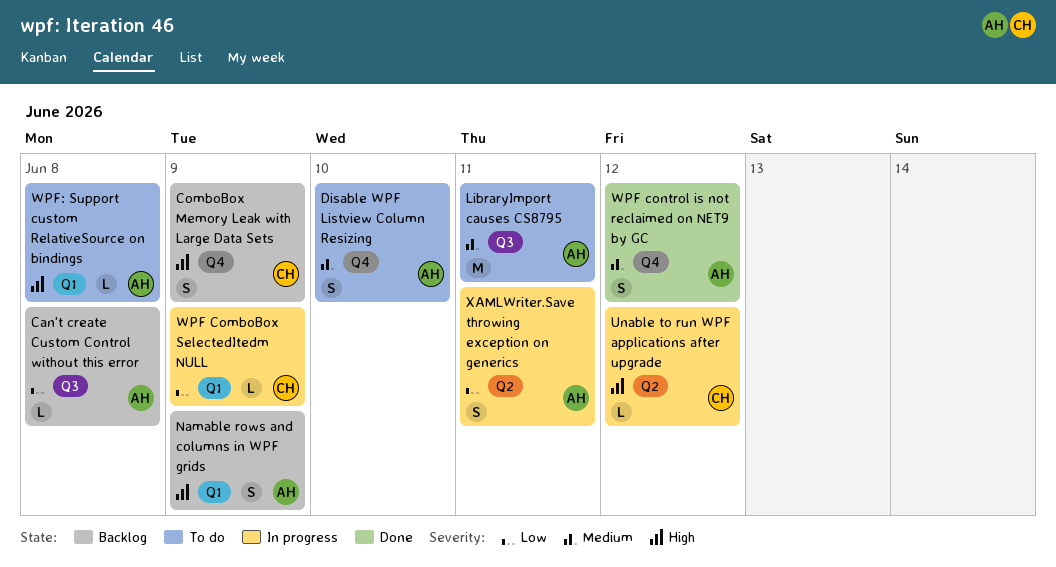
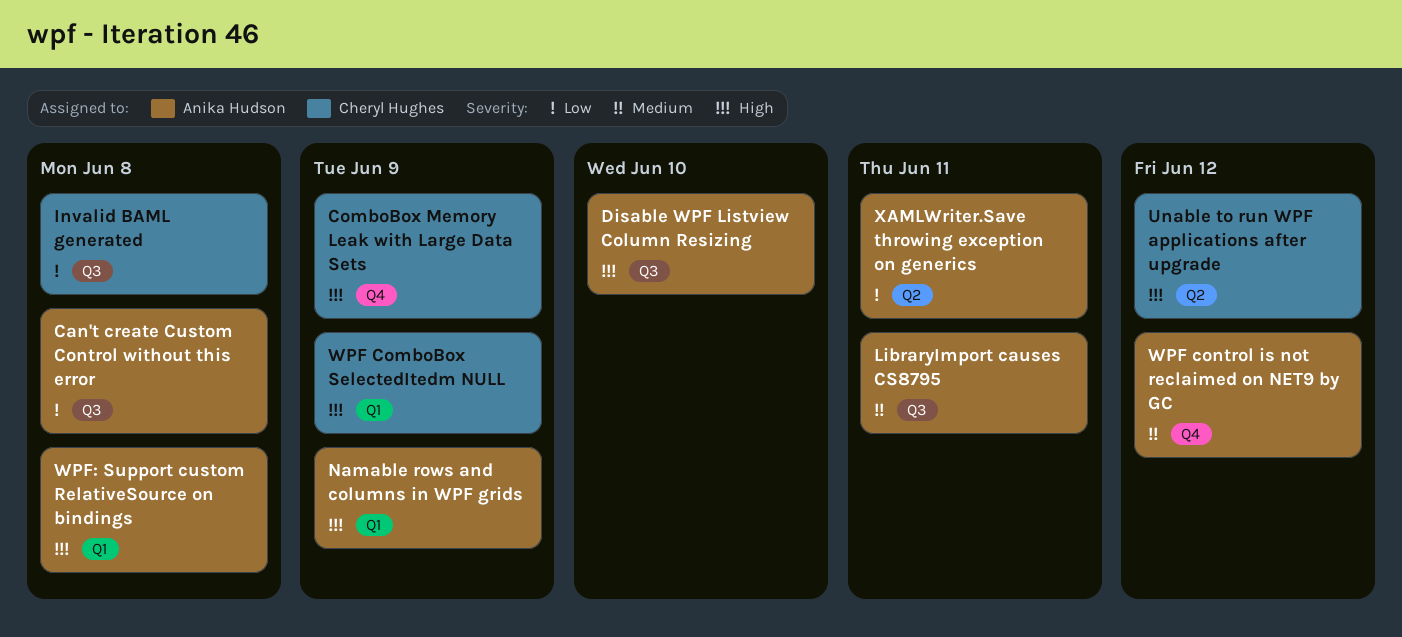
Disable WPF Listview Column Resizing, priority: Medium -> High
Disable WPF Listview Column Resizing, label: Q4 -> Q3
Invalid BAML generated: none -> present
WPF ComboBox SelectedItedm NULL, priority: Low -> High

